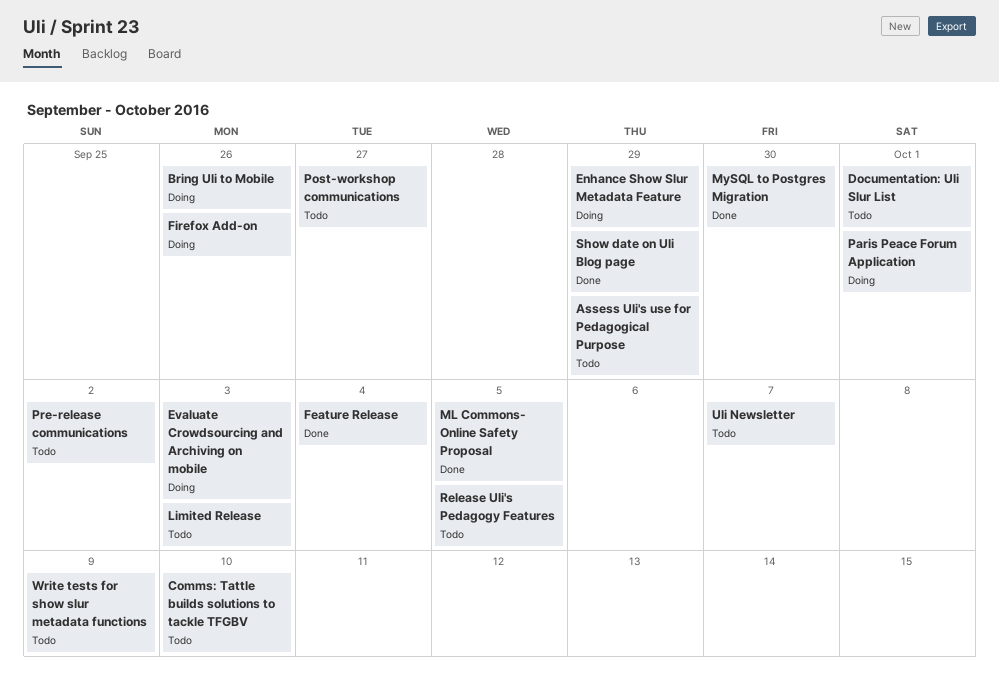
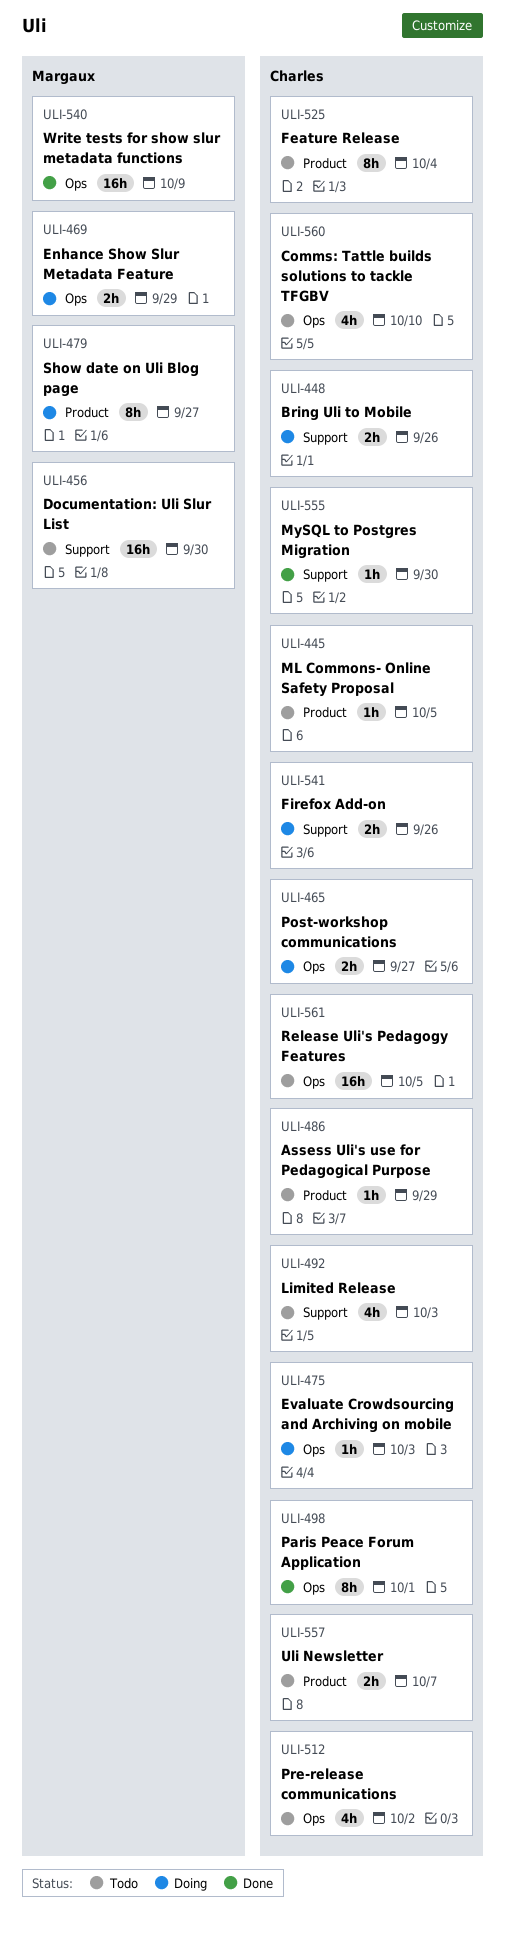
Documentation: Uli Slur List, due: Oct 1 -> Sep 30
Feature Release, status: Done -> Todo
ML Commons- Online Safety Proposal, status: Done -> Todo
Paris Peace Forum Application, status: Doing -> Done
Post-workshop communications, status: Todo -> Doing
Show date on Uli Blog page, status: Done -> Doing
Show date on Uli Blog page, due: Sep 29 -> Sep 27
Write tests for show slur metadata functions, status: Todo -> Done

